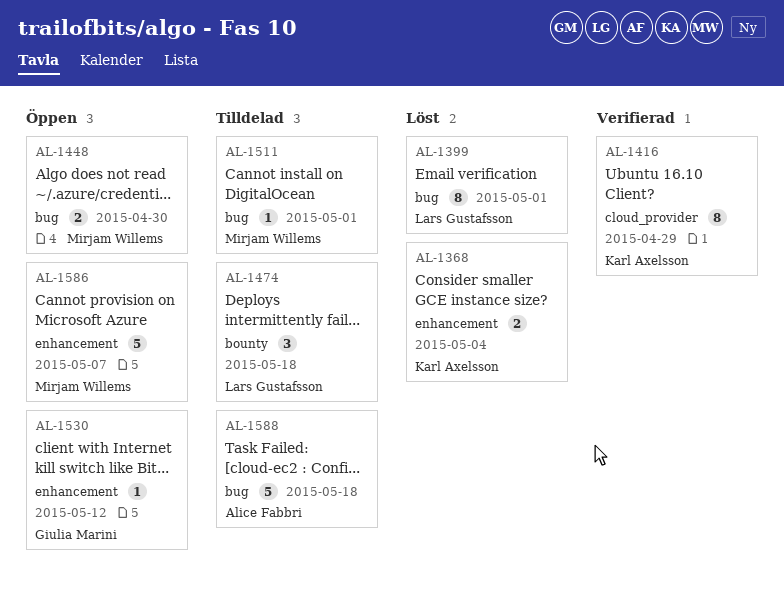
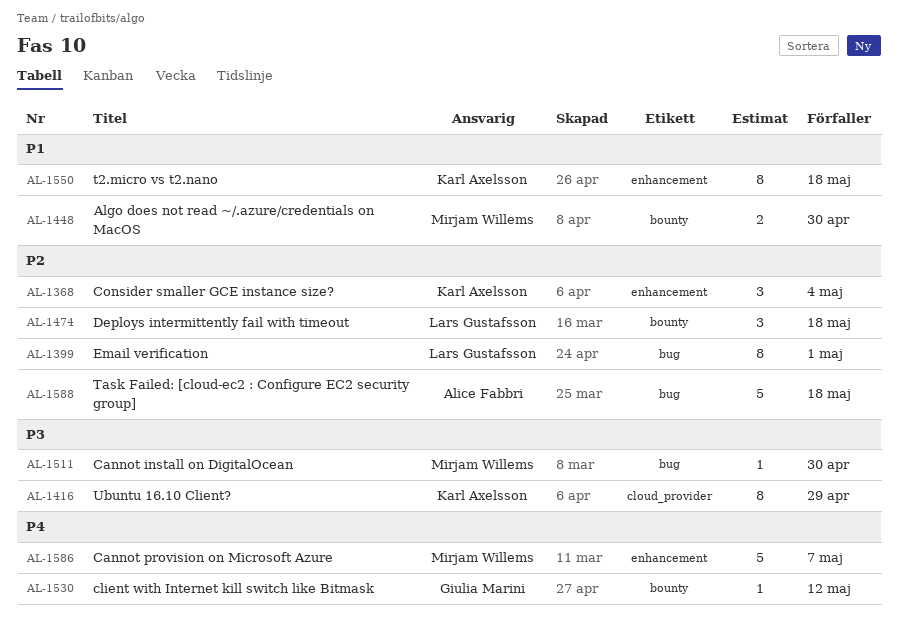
AL-1368, estimate: 2 -> 3
AL-1448, label: bug -> bounty
AL-1511, due: May 1 -> Apr 30
AL-1530, label: enhancement -> bounty
AL-1550: none -> present

